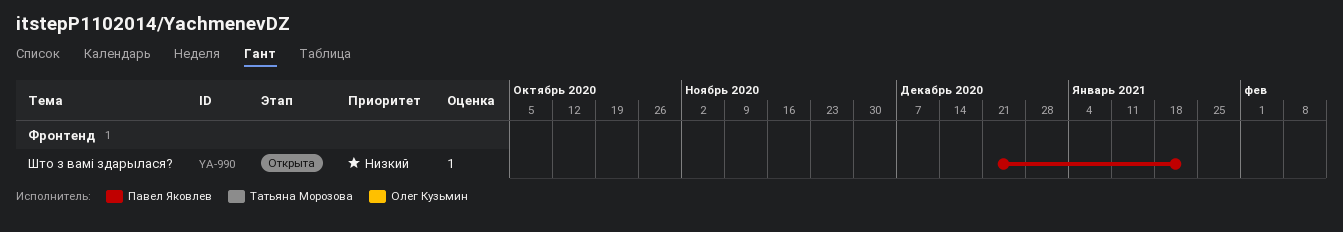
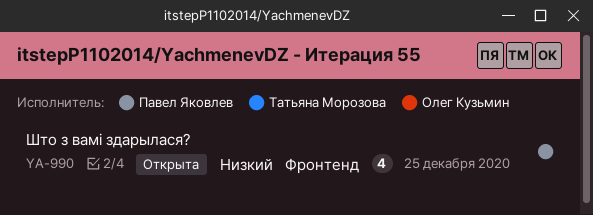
YA-990, estimate: 1 -> 4
YA-990, due: Jan 22 -> Dec 25

